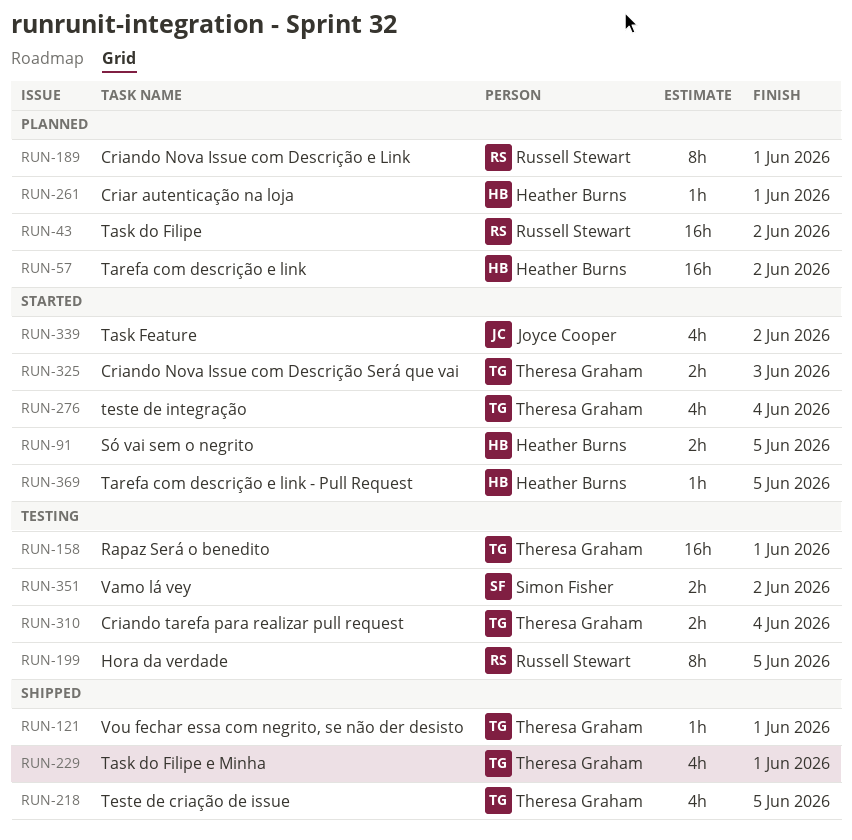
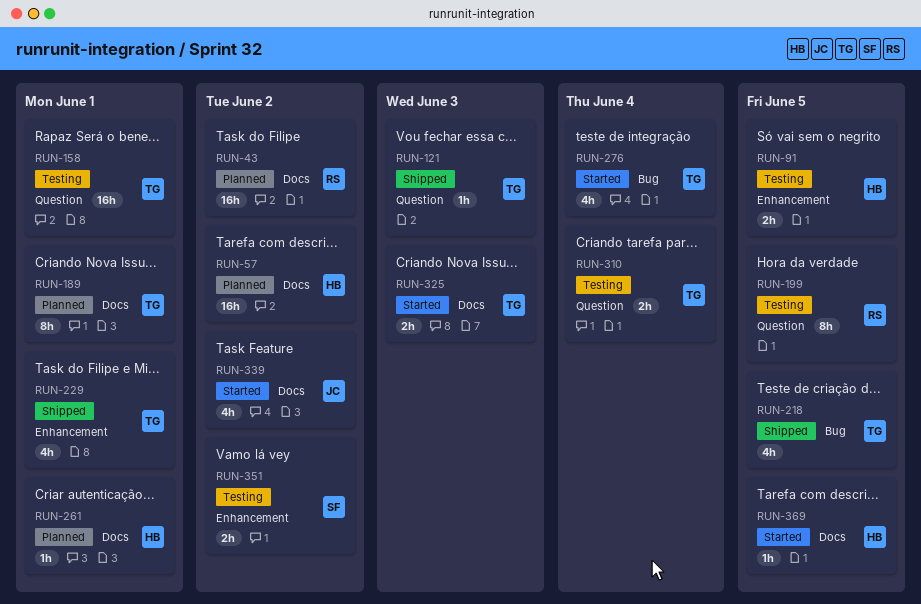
RUN-91, status: Started -> Testing
RUN-121, due: Jun 1 -> Jun 3
RUN-189, owner: Russell Stewart -> Theresa Graham

